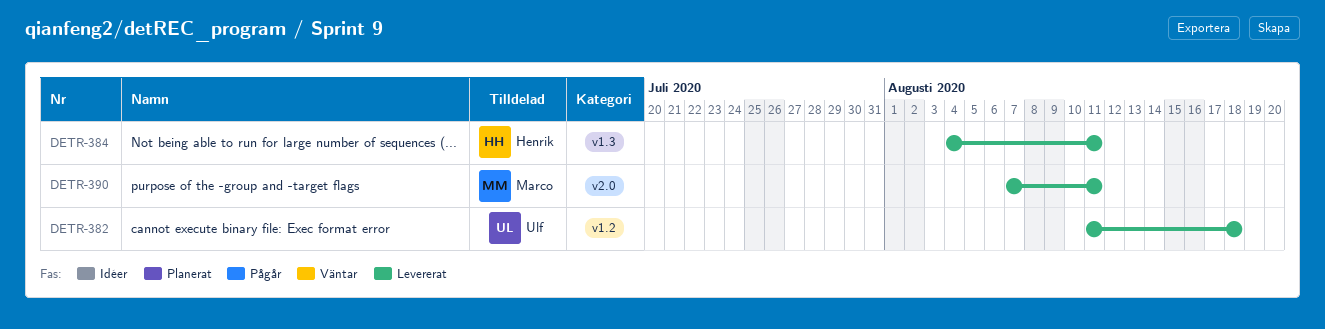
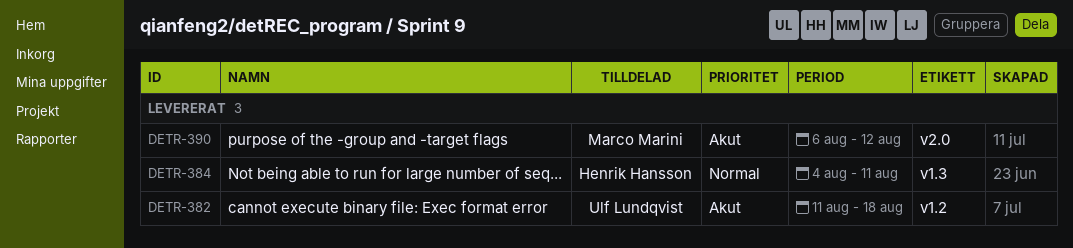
DETR-390, start: Aug 7 -> Aug 6
DETR-390, due: Aug 11 -> Aug 12

